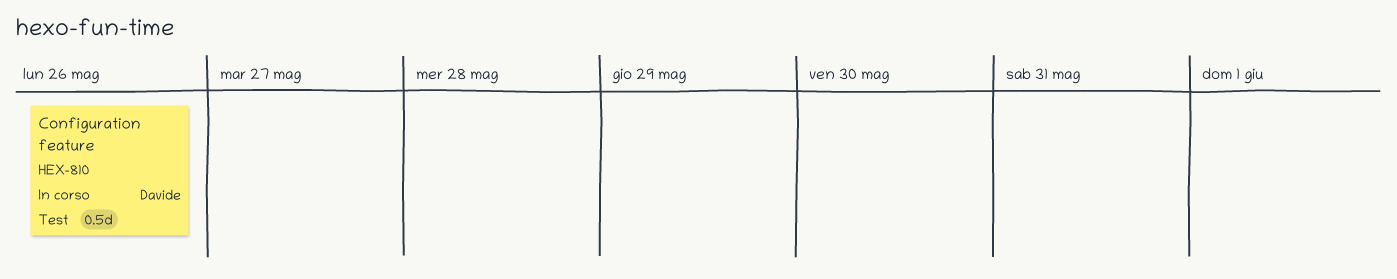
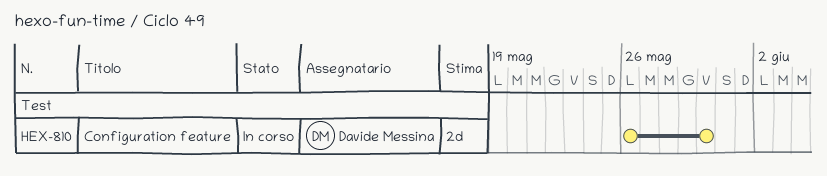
HEX-810, estimate: 0.5d -> 2d
HEX-810, due: May 26 -> May 30

